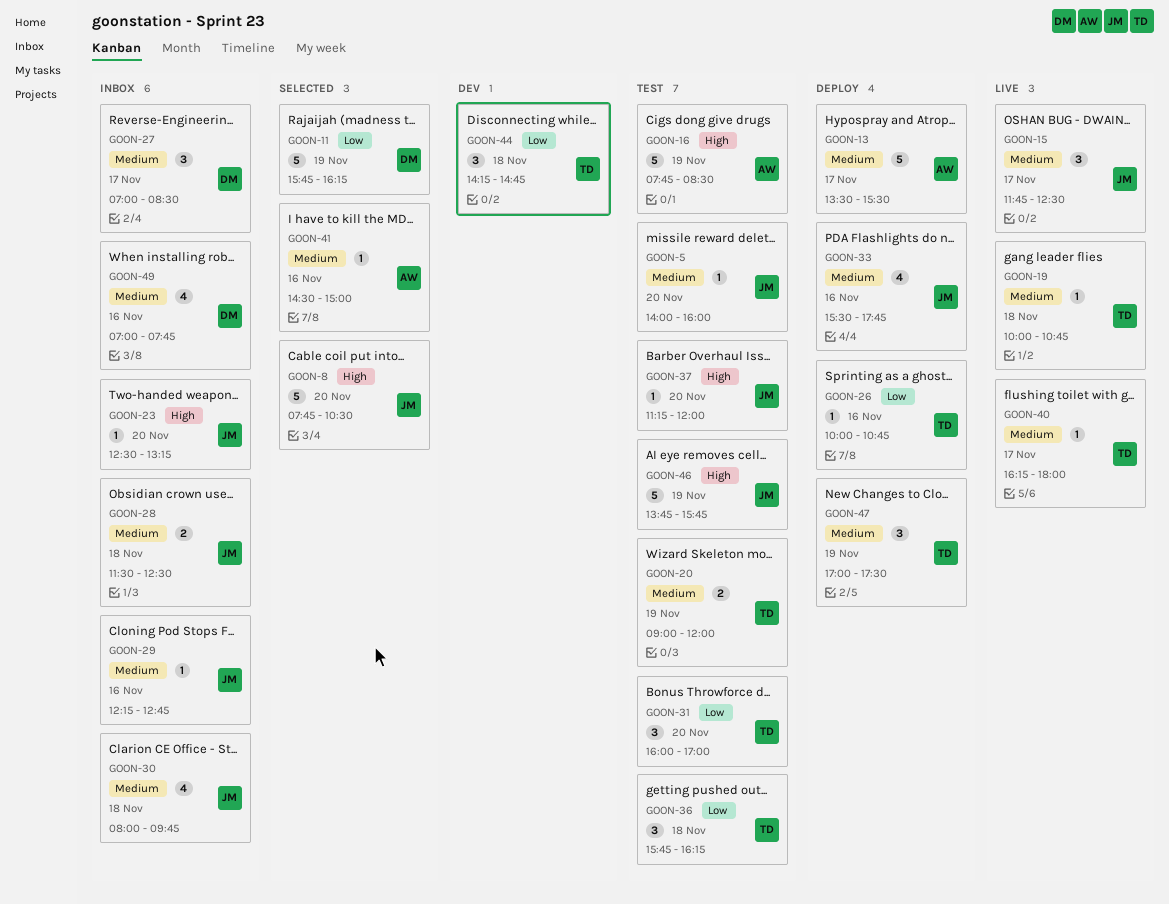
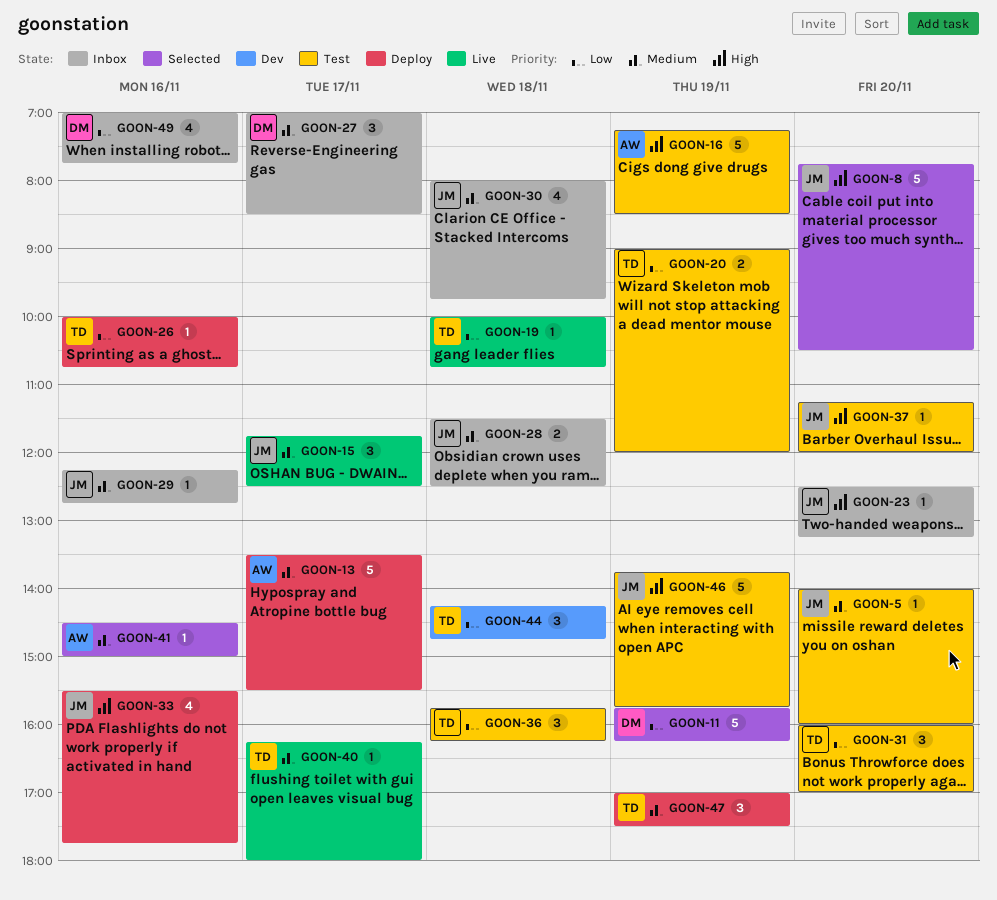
GOON-16, begins: 07:45 -> 07:15
GOON-19, priority: Medium -> Low
GOON-20, priority: Medium -> Low
GOON-33, priority: Medium -> High
GOON-49, priority: Medium -> Low

